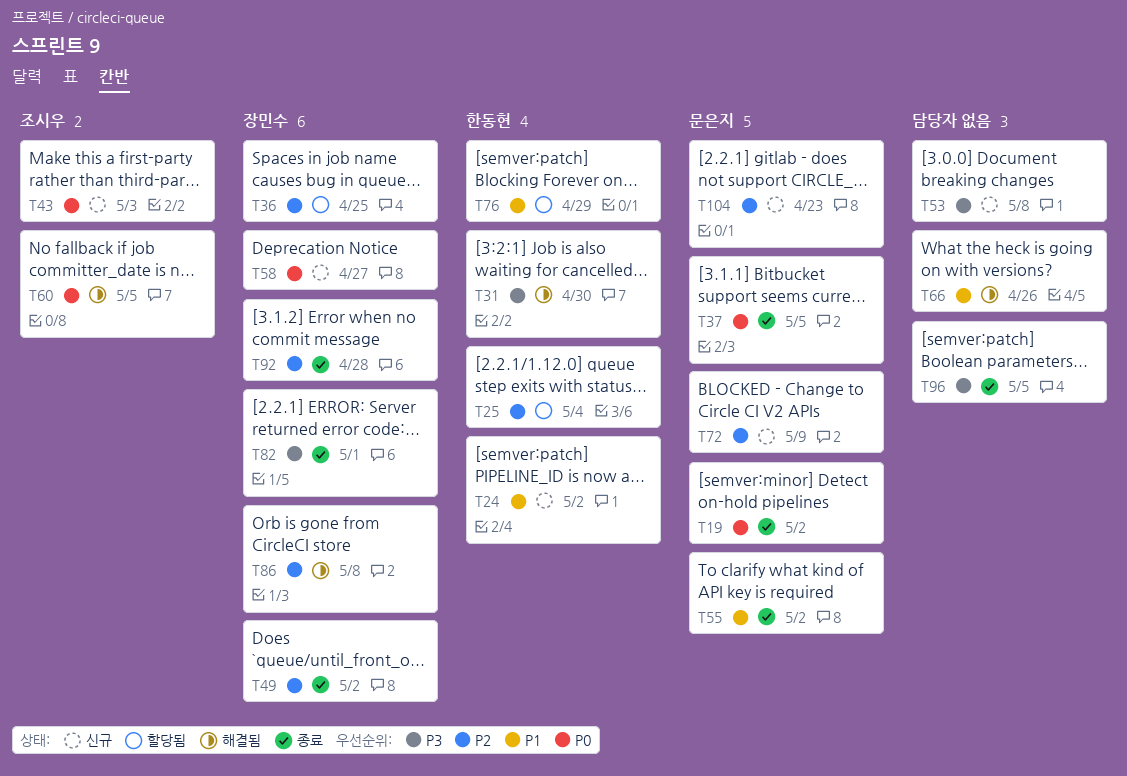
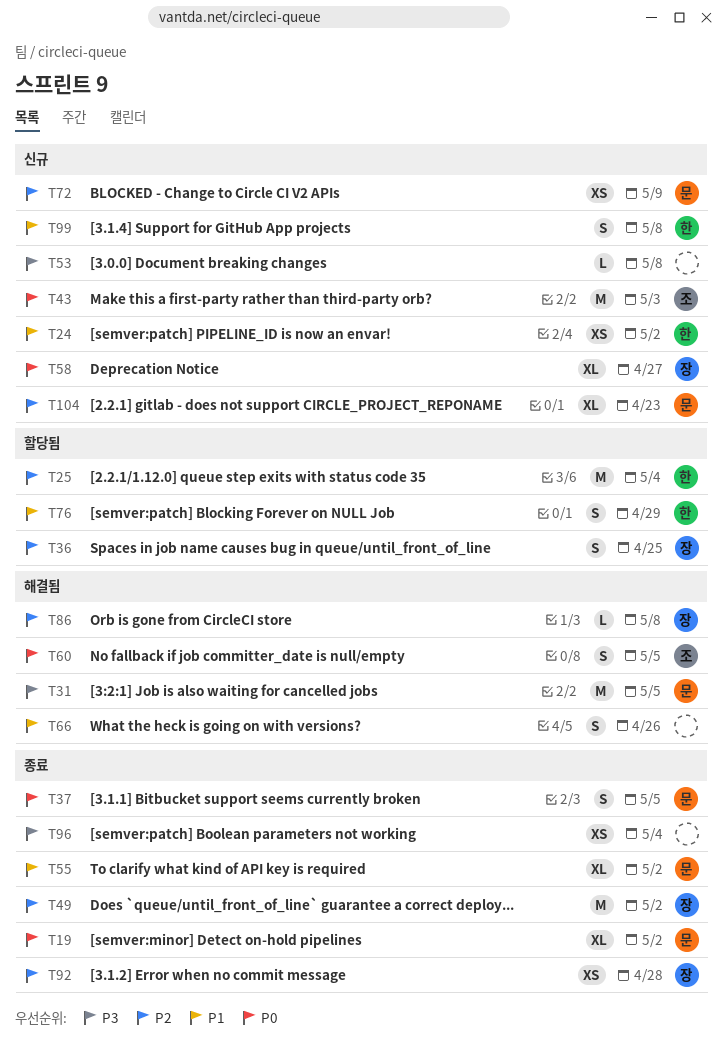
T31, owner: 한동현 -> 문은지
T31, due: Apr 30 -> May 5
T82: present -> none
T96, due: May 5 -> May 4
T99: none -> present

